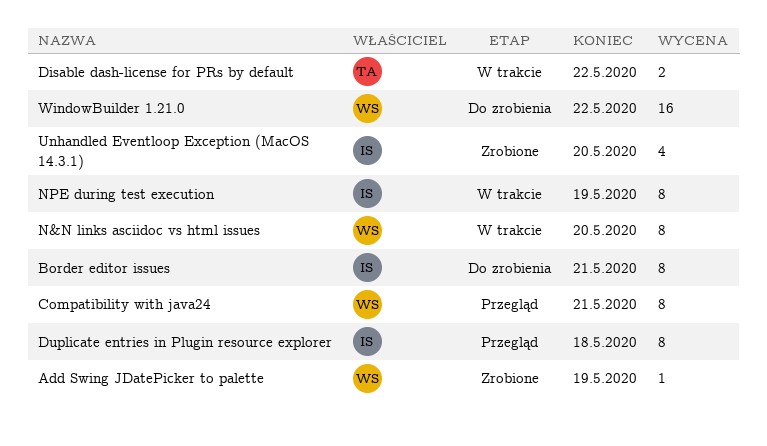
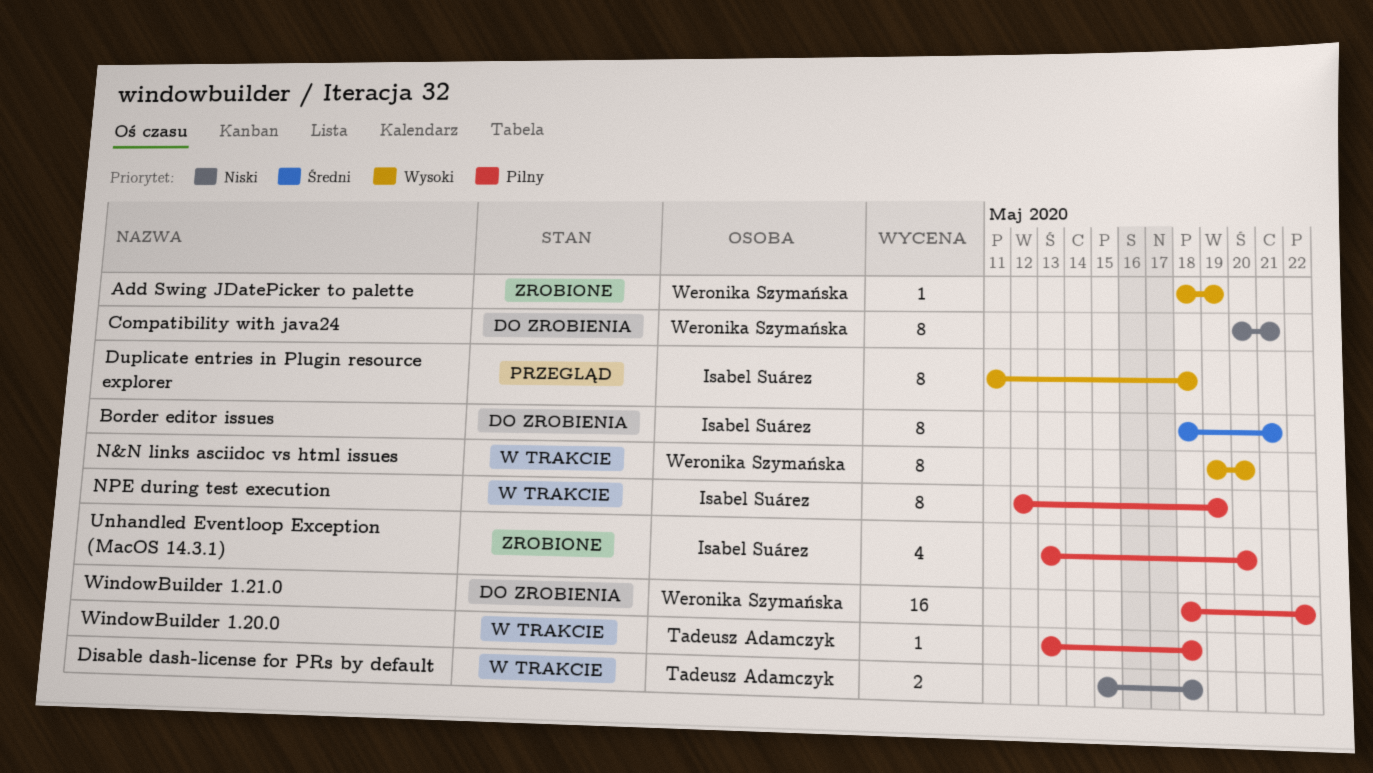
Compatibility with java24, status: Przegląd -> Do zrobienia
Disable dash-license for PRs by default, due: May 22 -> May 18
WindowBuilder 1.20.0: none -> present

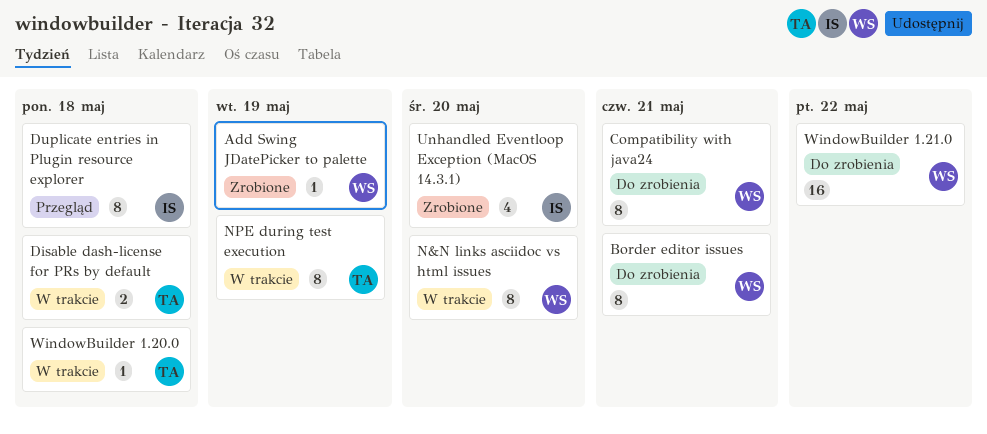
Border editor issues, owner: Isabel Suárez -> Weronika Szymańska
NPE during test execution, owner: Isabel Suárez -> Tadeusz Adamczyk

